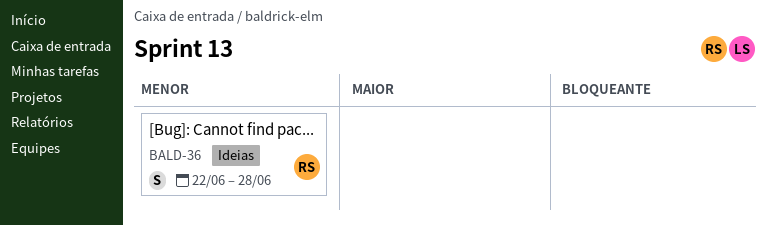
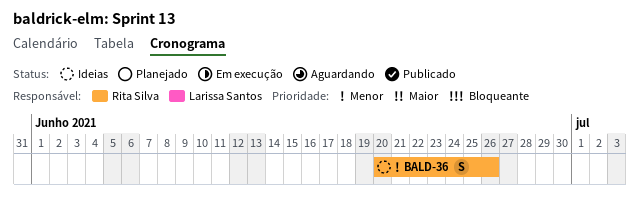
BALD-36, start: Jun 22 -> Jun 20
BALD-36, due: Jun 28 -> Jun 26

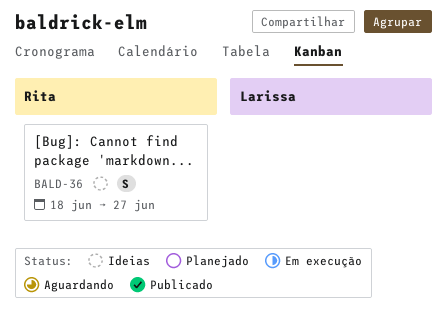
BALD-36, start: Jun 20 -> Jun 18
BALD-36, due: Jun 26 -> Jun 27

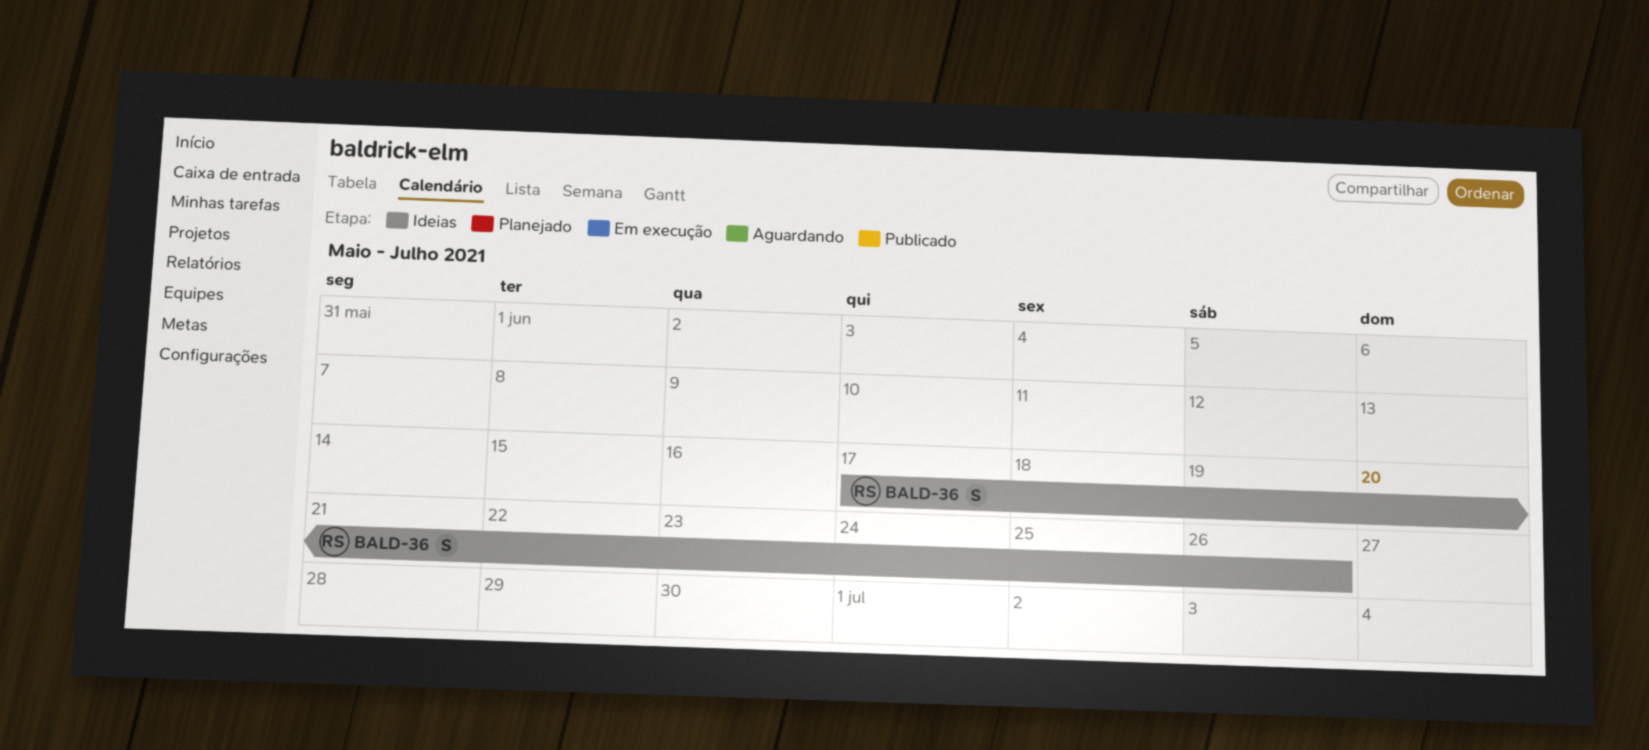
BALD-36, start: Jun 18 -> Jun 17
BALD-36, due: Jun 27 -> Jun 26

